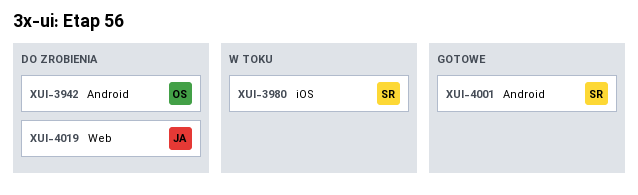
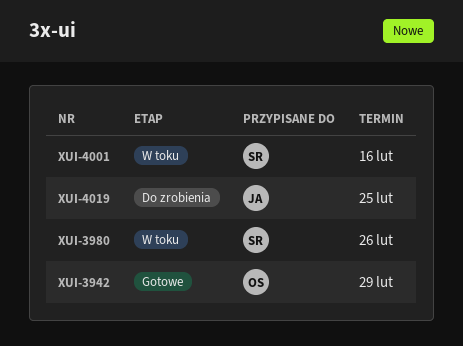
XUI-3942, status: Do zrobienia -> Gotowe
XUI-4001, status: Gotowe -> W toku

